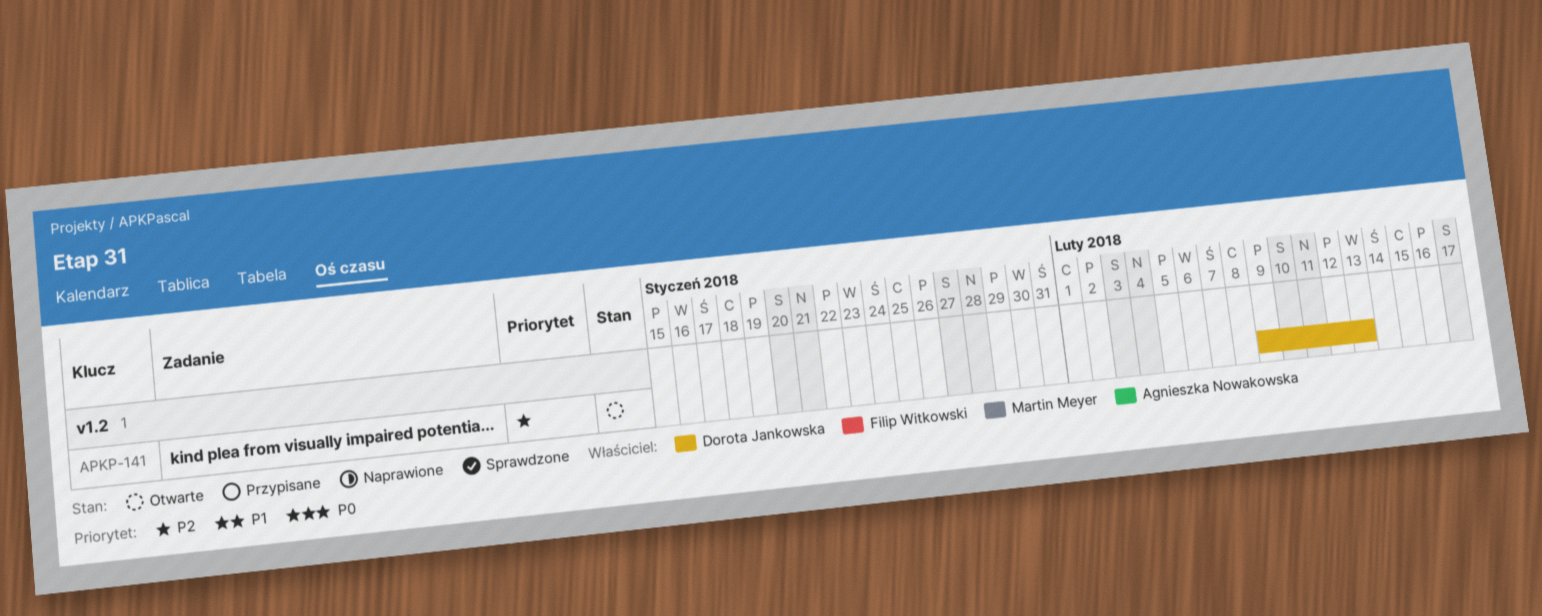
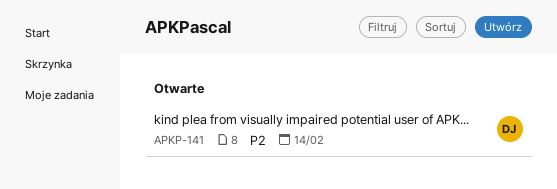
APKP-141, due: Feb 13 -> Feb 14

